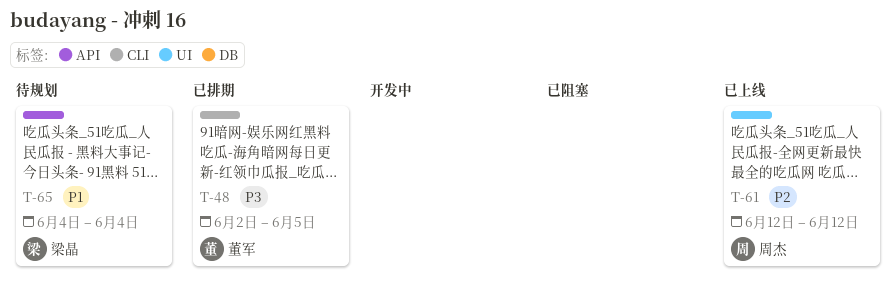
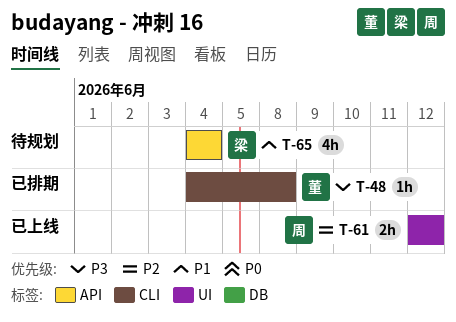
T-48, start: Jun 2 -> Jun 4
T-48, due: Jun 5 -> Jun 8

